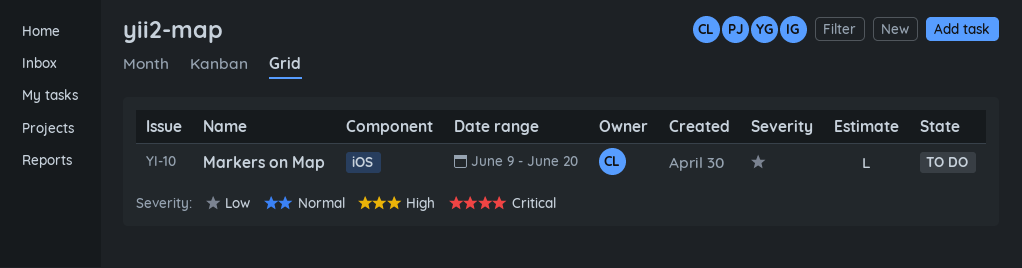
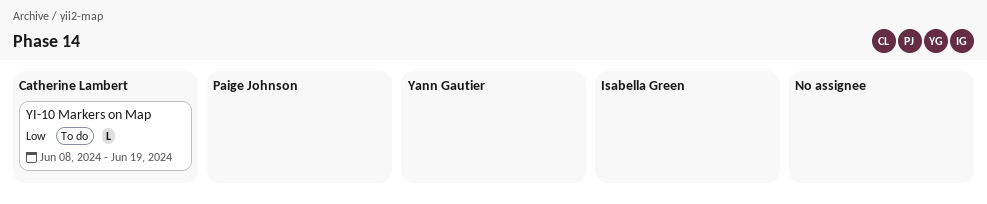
YI-10, start: Jun 9 -> Jun 8
YI-10, due: Jun 20 -> Jun 19

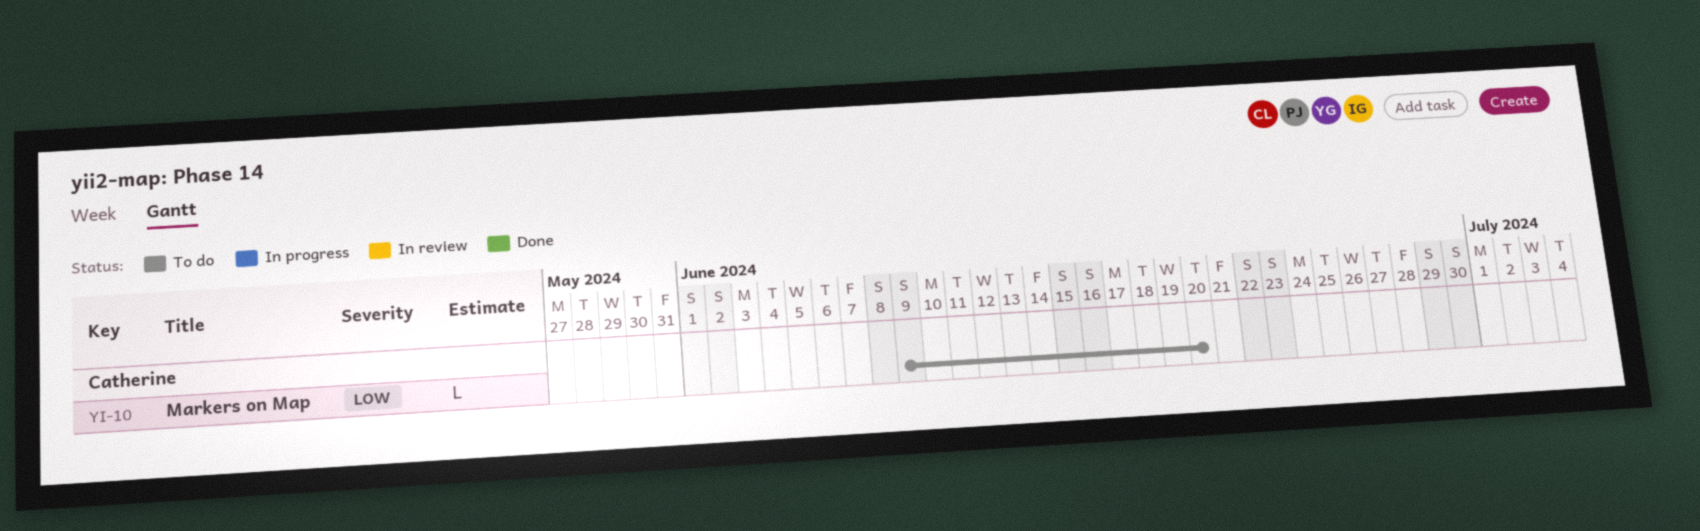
YI-10, start: Jun 8 -> Jun 9
YI-10, due: Jun 19 -> Jun 20

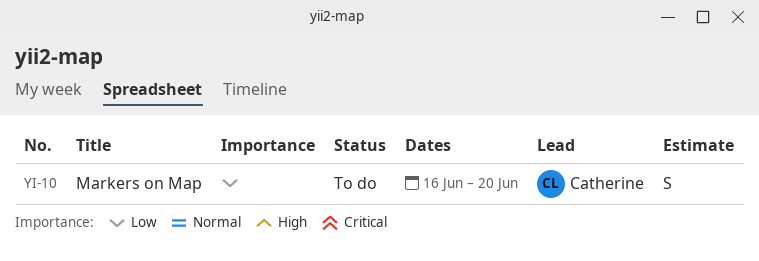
YI-10, estimate: L -> S
YI-10, start: Jun 9 -> Jun 16

